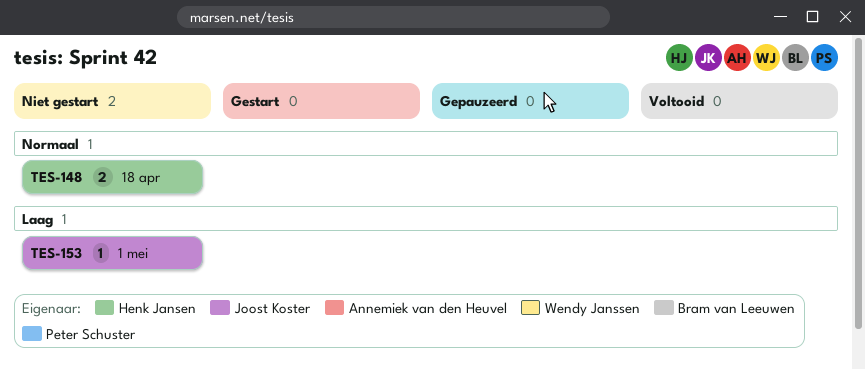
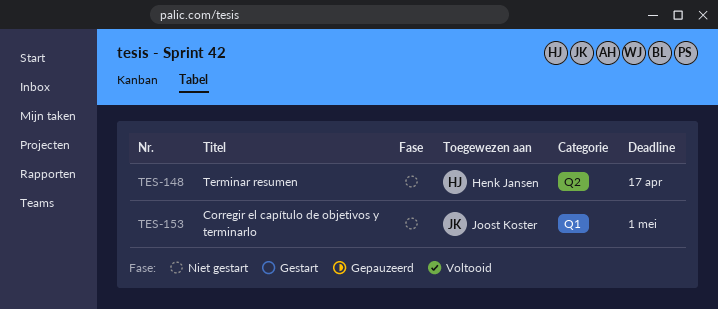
TES-148, due: Apr 18 -> Apr 17

